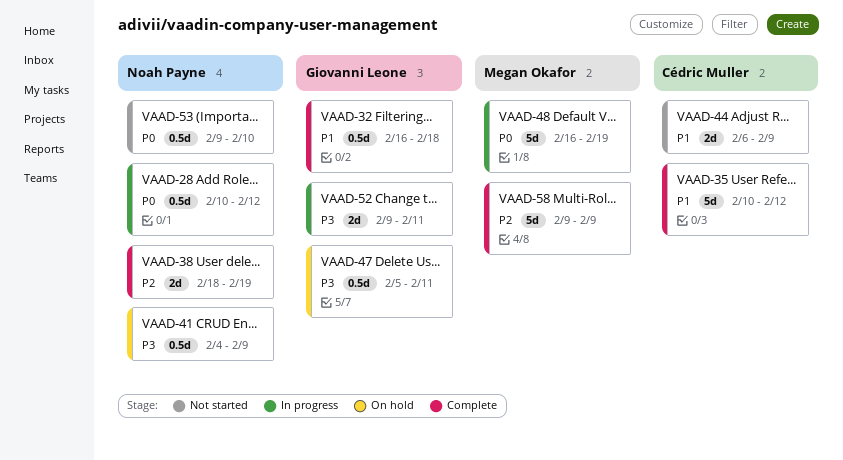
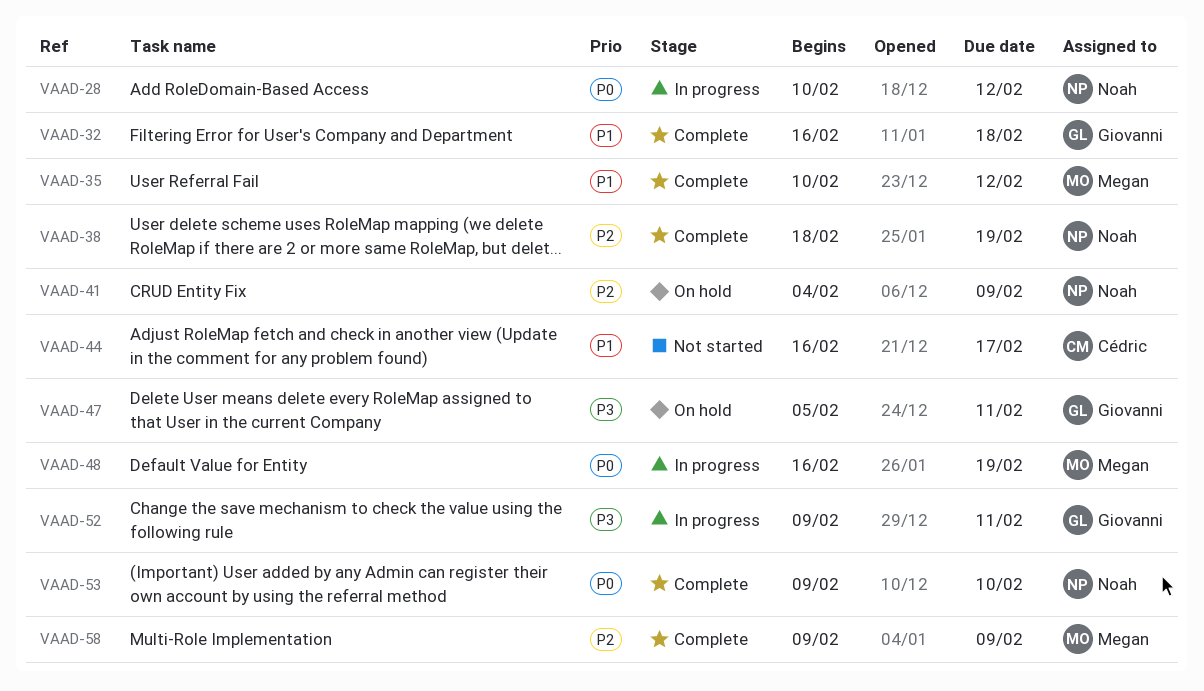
VAAD-35, owner: Cédric Muller -> Megan Okafor
VAAD-41, priority: P3 -> P2
VAAD-44, start: Feb 6 -> Feb 16
VAAD-44, due: Feb 9 -> Feb 17
VAAD-53, status: Not started -> Complete

